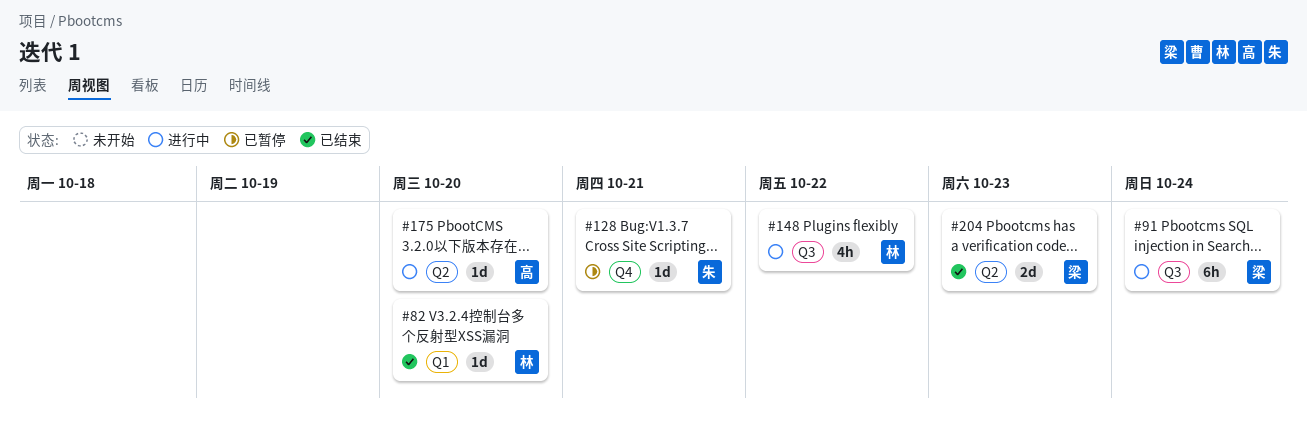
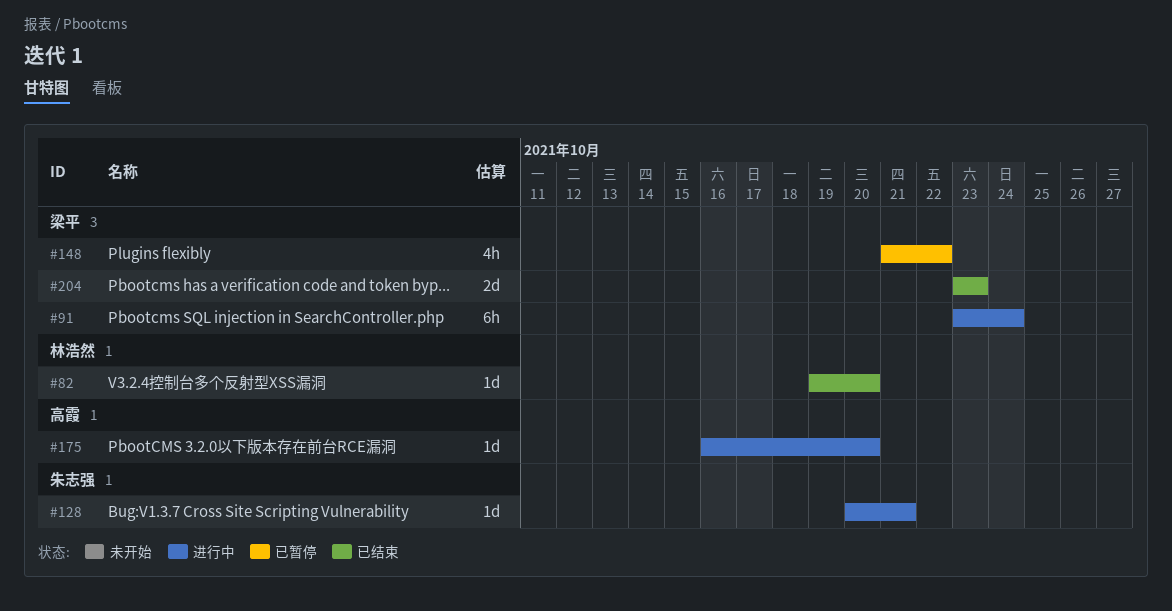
#128, status: 已暂停 -> 进行中
#148, status: 进行中 -> 已暂停
#148, owner: 林浩然 -> 梁平

